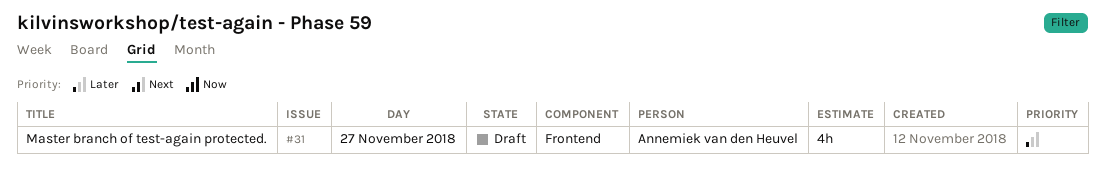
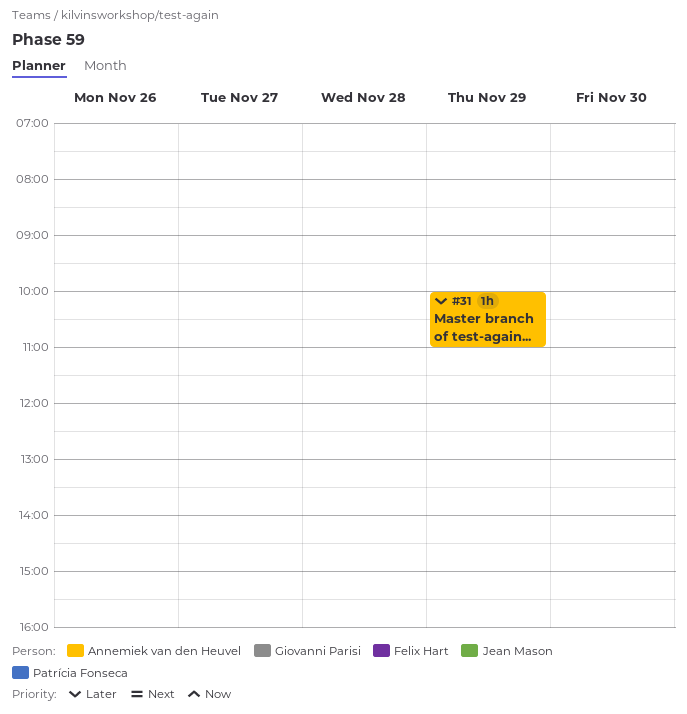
#31, estimate: 4h -> 1h
#31, day: Nov 27 -> Nov 29

